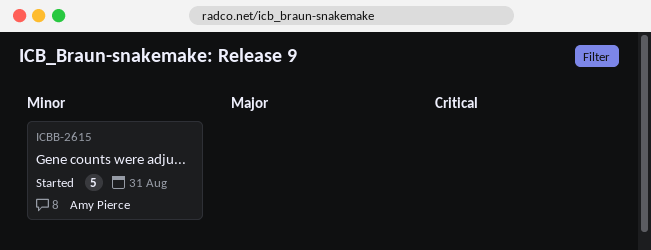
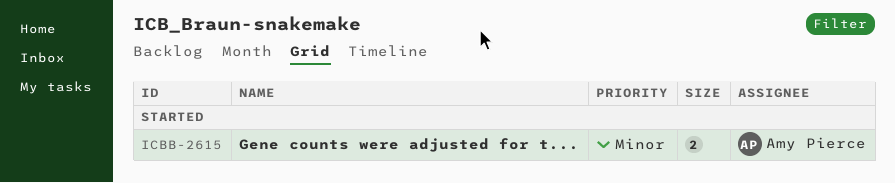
ICBB-2615, estimate: 5 -> 2

